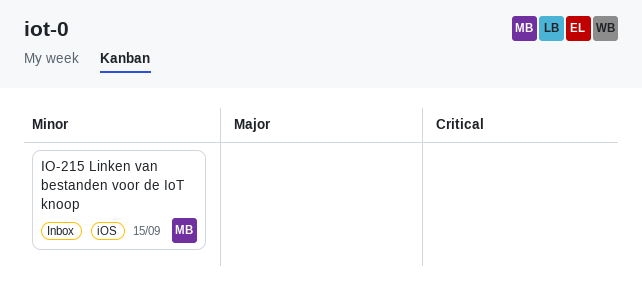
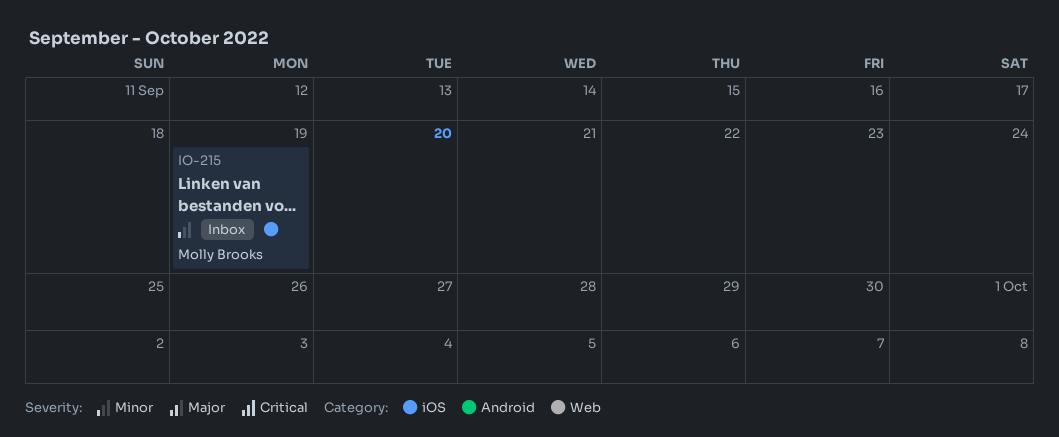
IO-215, due: Sep 15 -> Sep 19

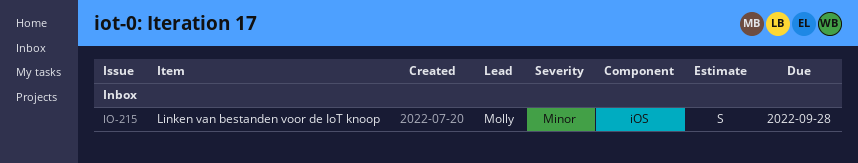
IO-215, due: Sep 19 -> Sep 28

